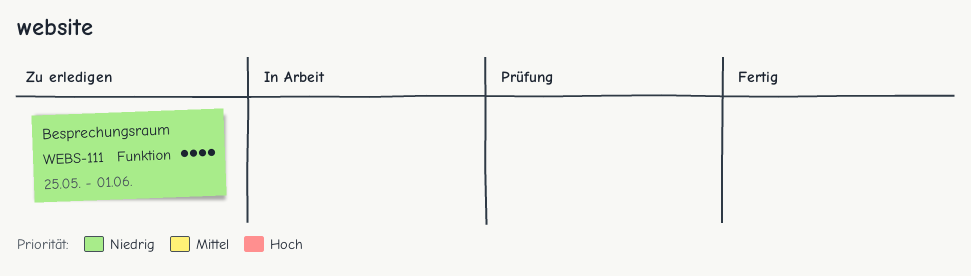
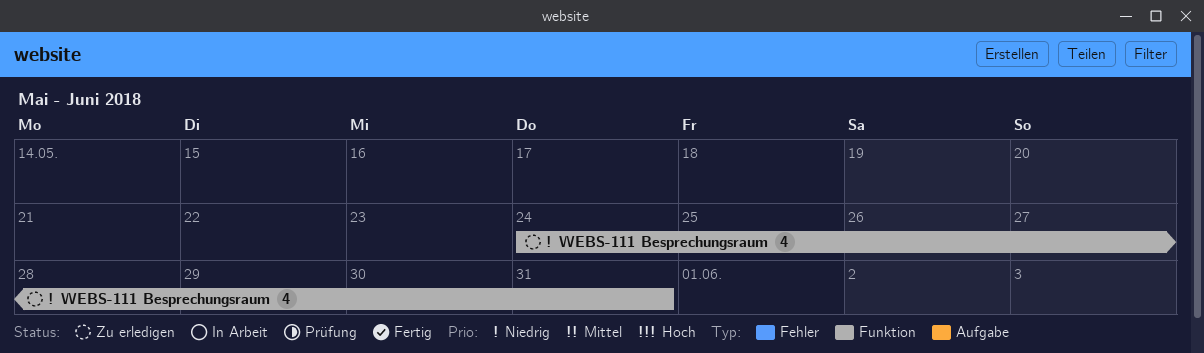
WEBS-111, start: May 25 -> May 24
WEBS-111, due: Jun 1 -> May 31

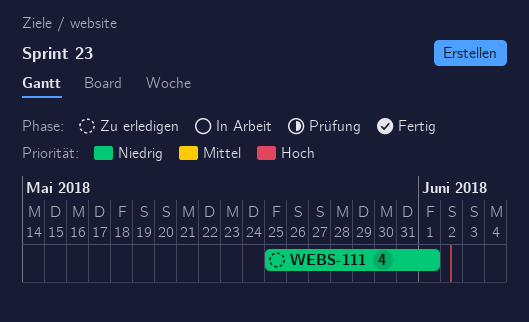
WEBS-111, start: May 24 -> May 25
WEBS-111, due: May 31 -> Jun 1

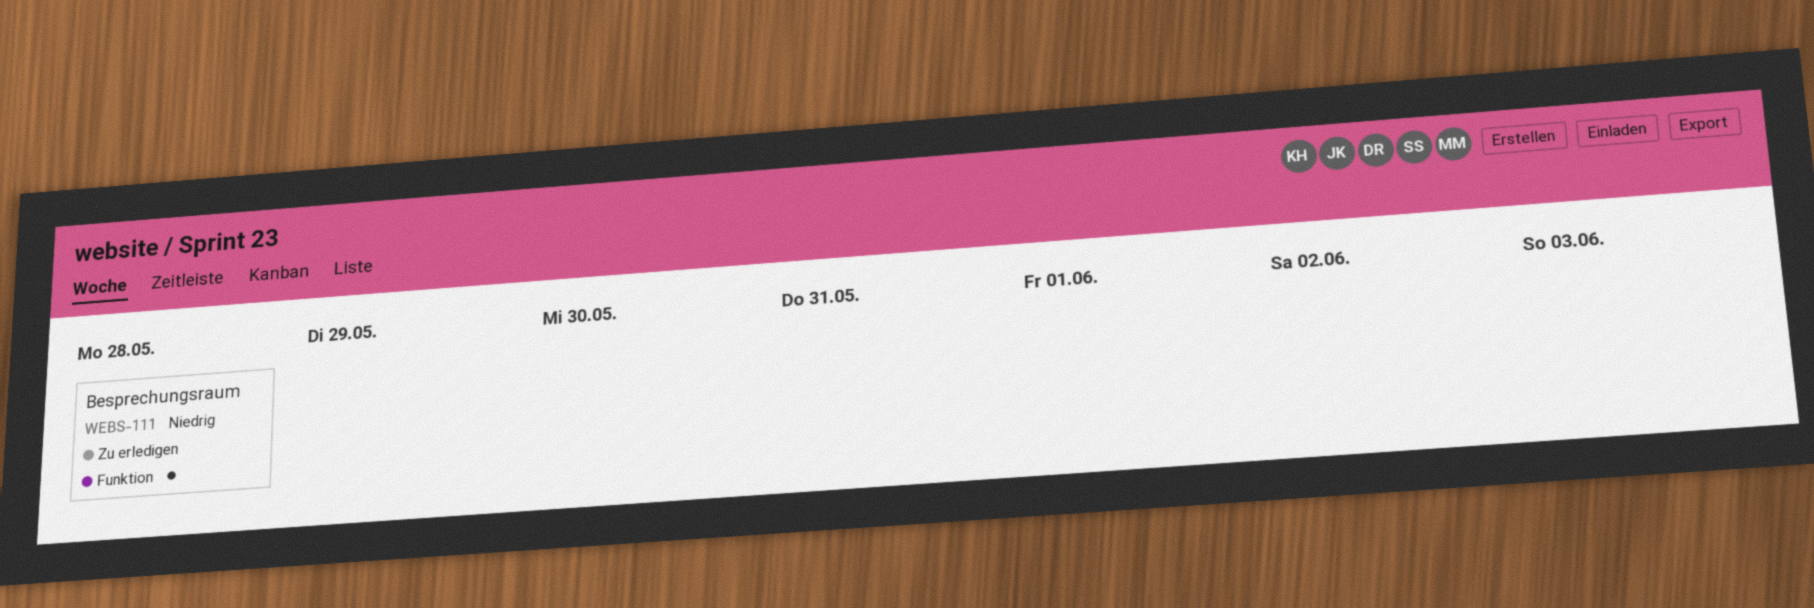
WEBS-111, estimate: 4 -> 1
WEBS-111, due: Jun 1 -> May 28

